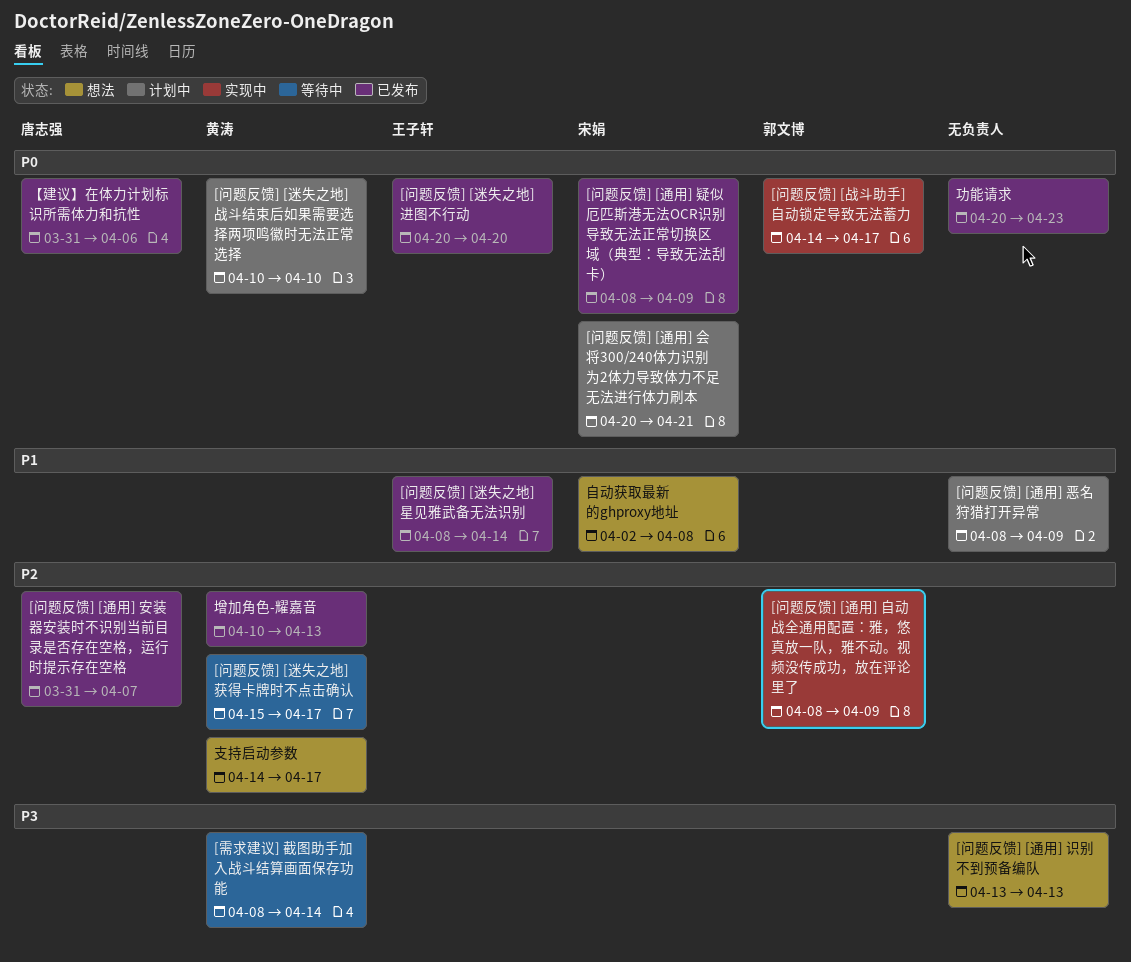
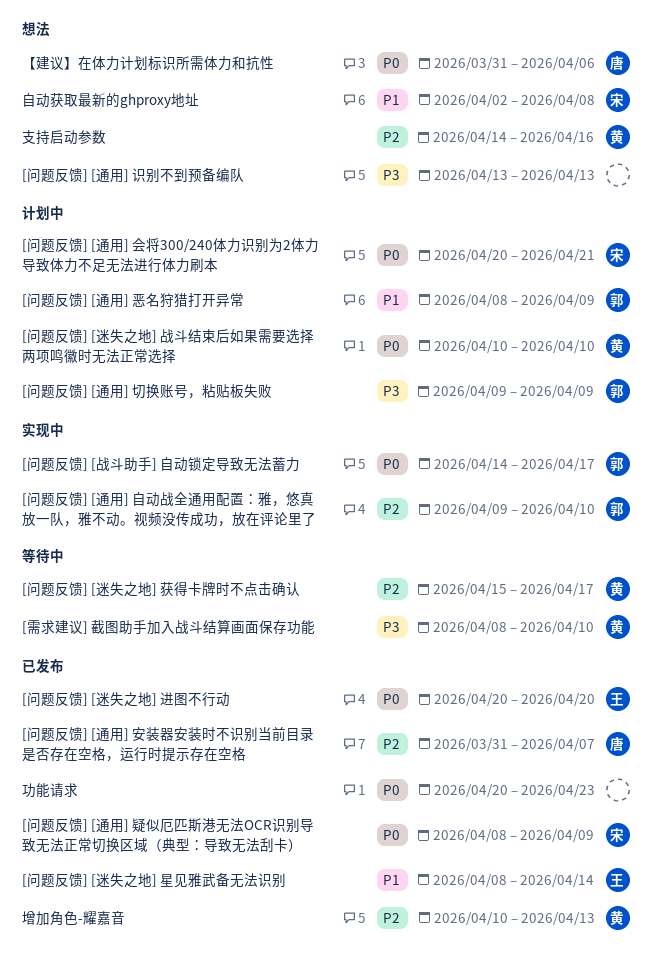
[问题反馈] [通用] 切换账号，粘贴板失败: none -> present
[问题反馈] [通用] 恶名狩猎打开异常, owner: none -> 郭文博
[问题反馈] [通用] 自动战全通用配置：雅，悠真放一队，雅不动。视频没传成功，放在评论里了, start: Apr 8 -> Apr 9
[问题反馈] [通用] 自动战全通用配置：雅，悠真放一队，雅不动。视频没传成功，放在评论里了, due: Apr 9 -> Apr 10
[需求建议] 截图助手加入战斗结算画面保存功能, due: Apr 14 -> Apr 10
【建议】在体力计划标识所需体力和抗性, status: 已发布 -> 想法
支持启动参数, due: Apr 17 -> Apr 16

